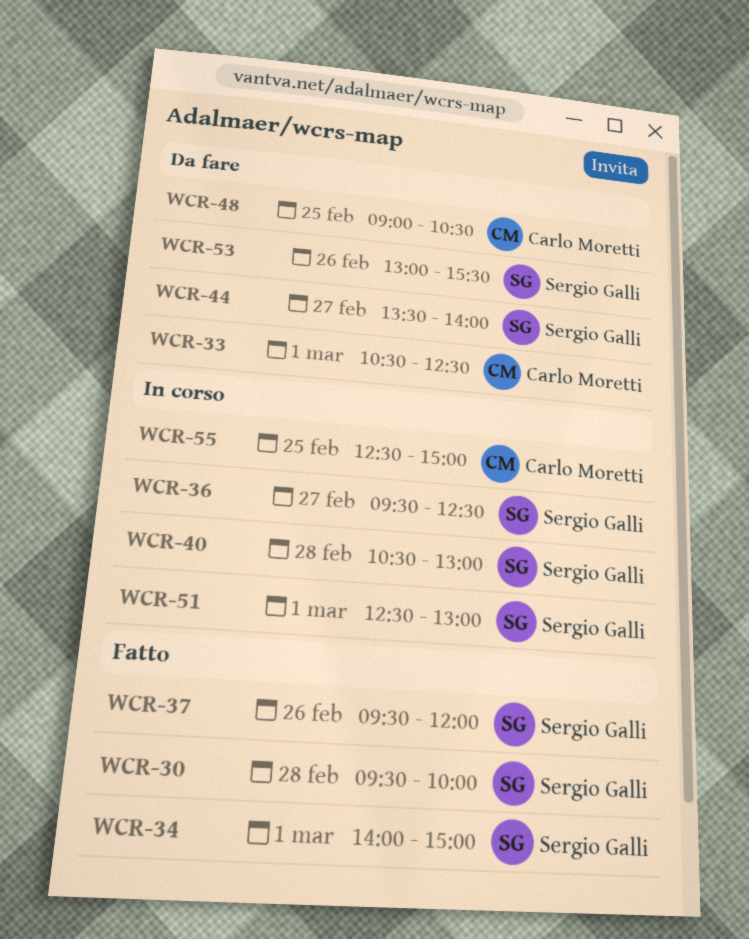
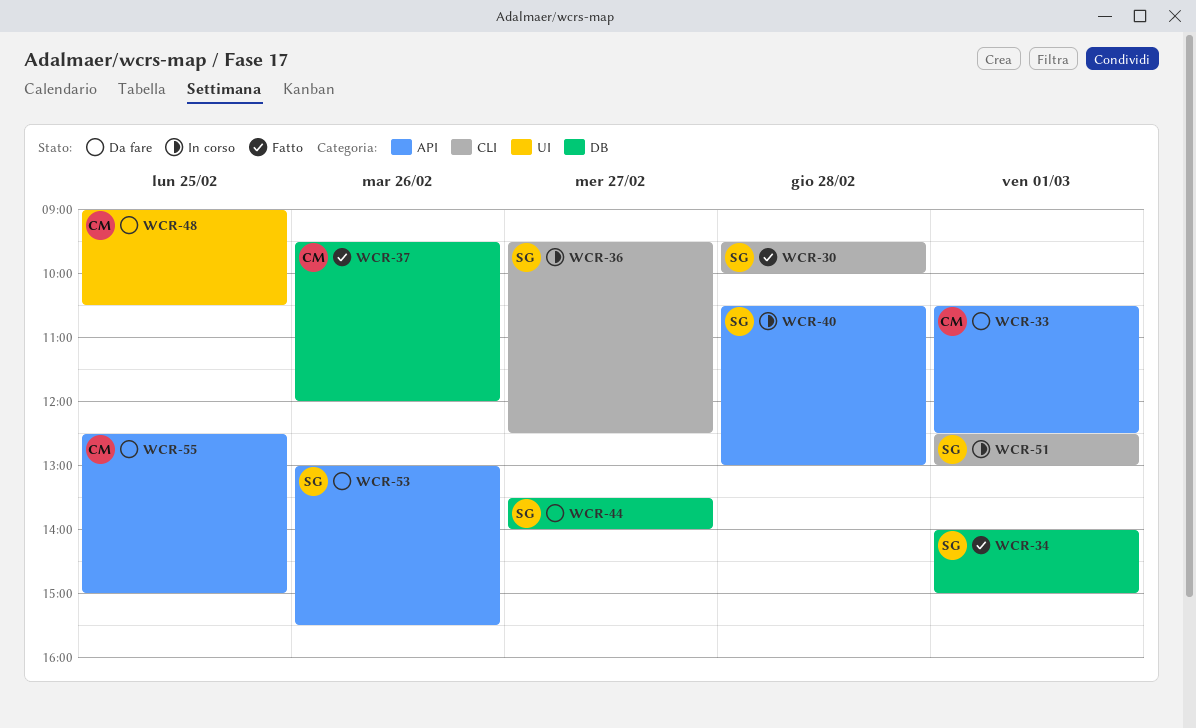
WCR-37, owner: Sergio Galli -> Carlo Moretti
WCR-55, status: In corso -> Da fare

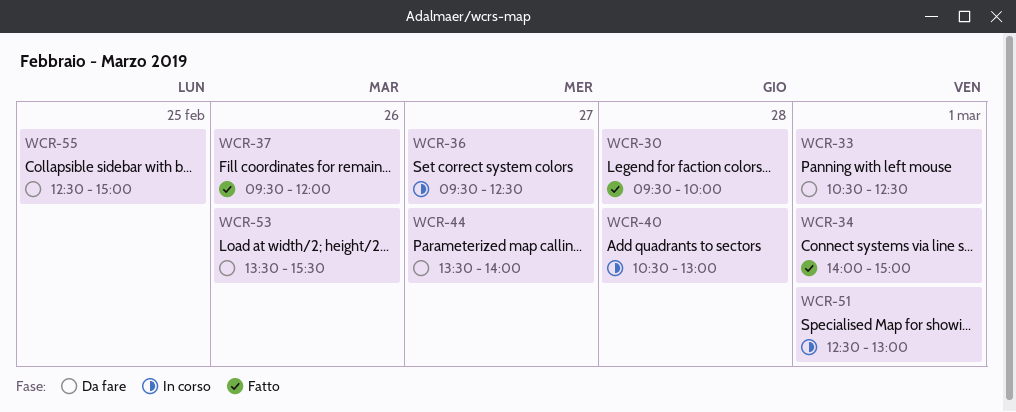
WCR-48: present -> none
WCR-53, begins: 13:00 -> 13:30

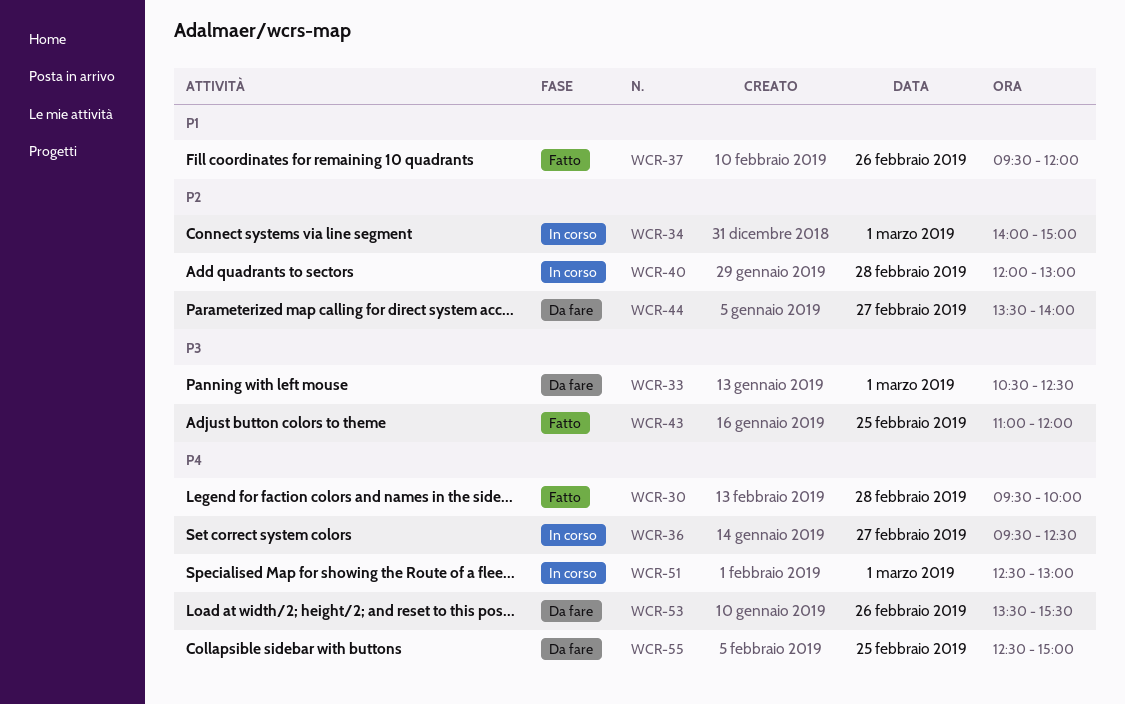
WCR-34, status: Fatto -> In corso
WCR-40, begins: 10:30 -> 12:00
WCR-43: none -> present

